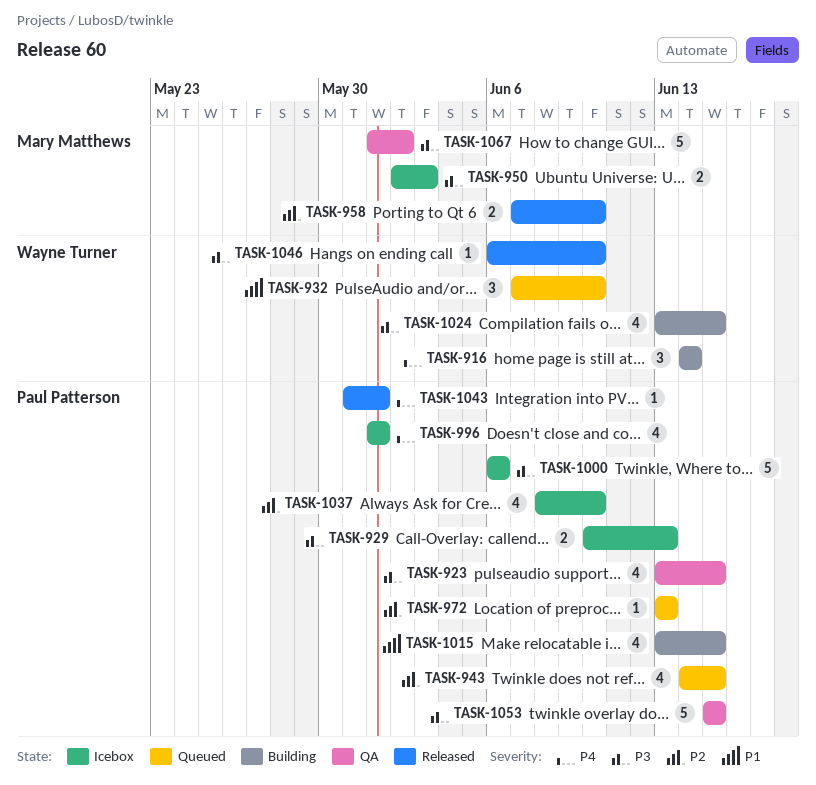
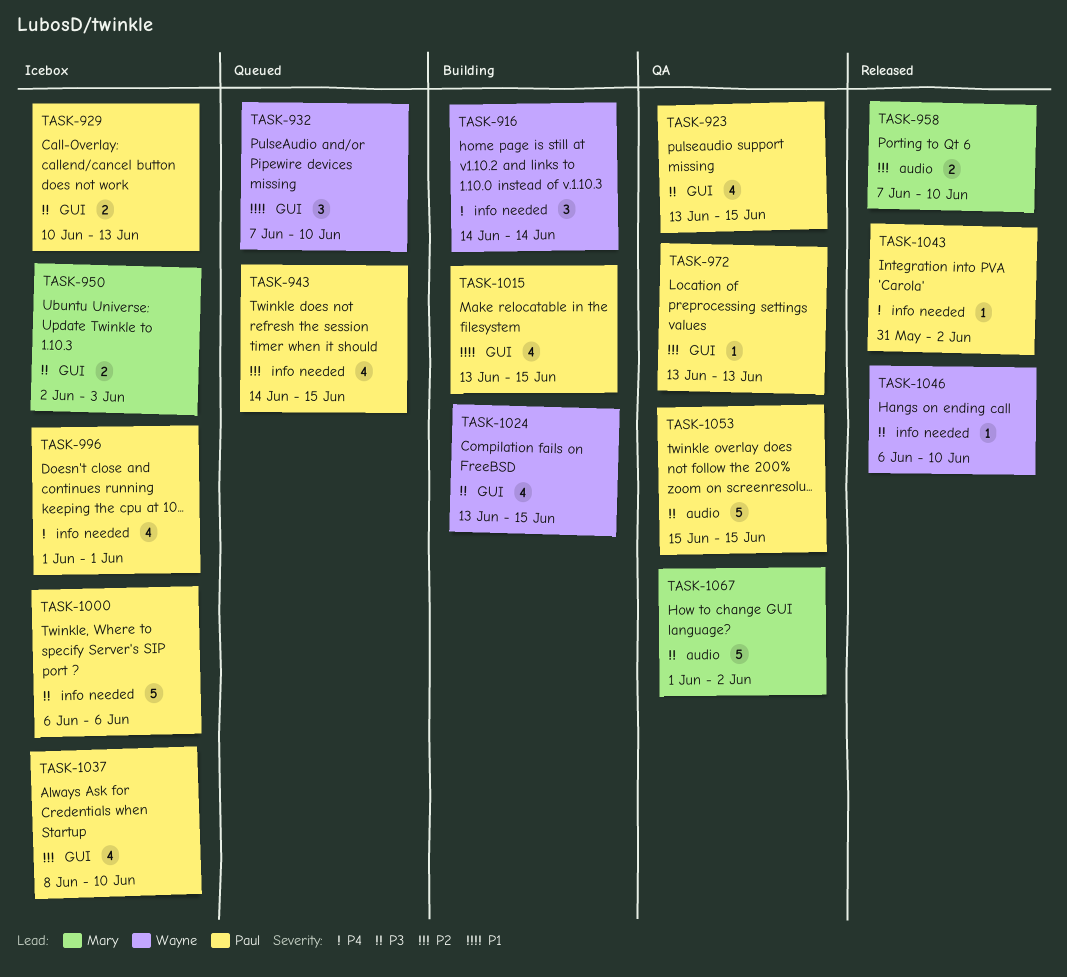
TASK-972, status: Queued -> QA
TASK-1043, due: Jun 1 -> Jun 2

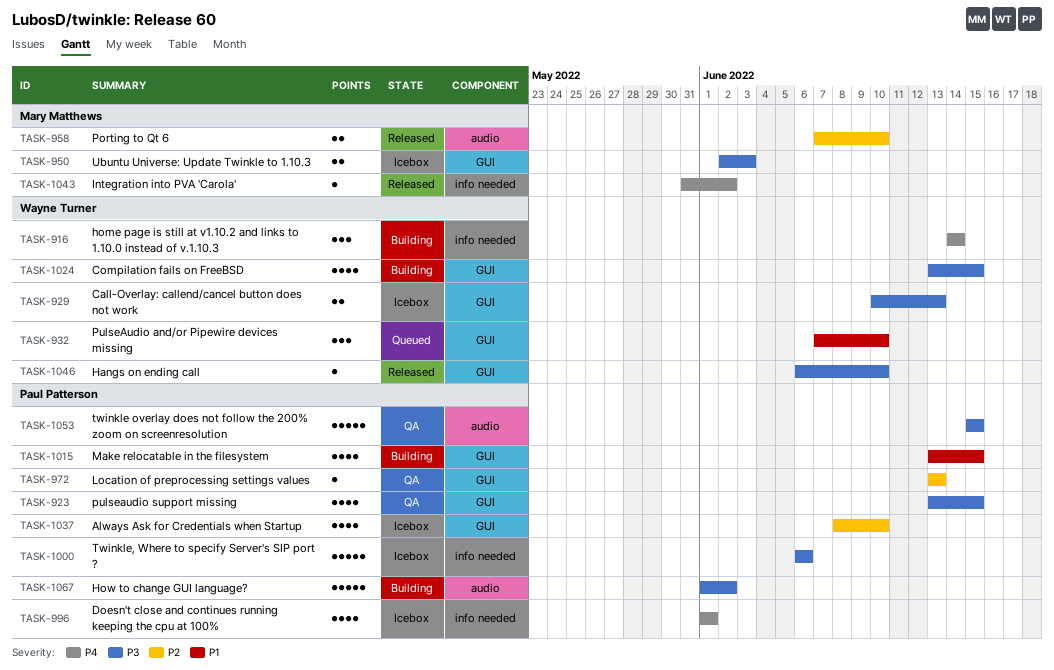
TASK-929, owner: Paul Patterson -> Wayne Turner
TASK-943: present -> none
TASK-1043, owner: Paul Patterson -> Mary Matthews
TASK-1046, label: info needed -> GUI
TASK-1067, status: QA -> Building
TASK-1067, owner: Mary Matthews -> Paul Patterson

